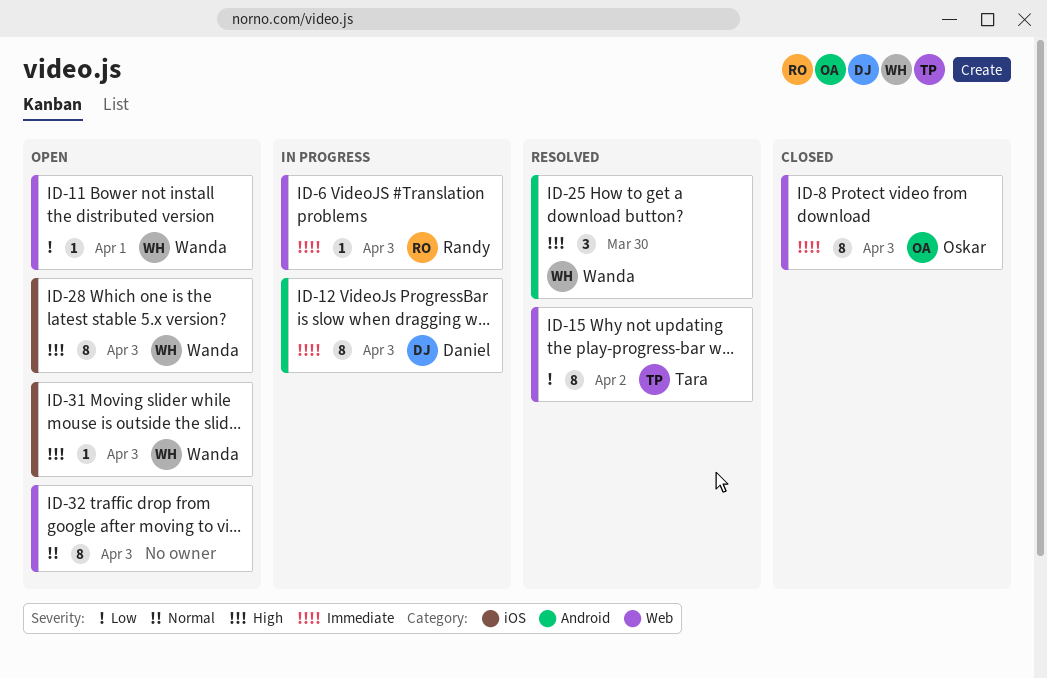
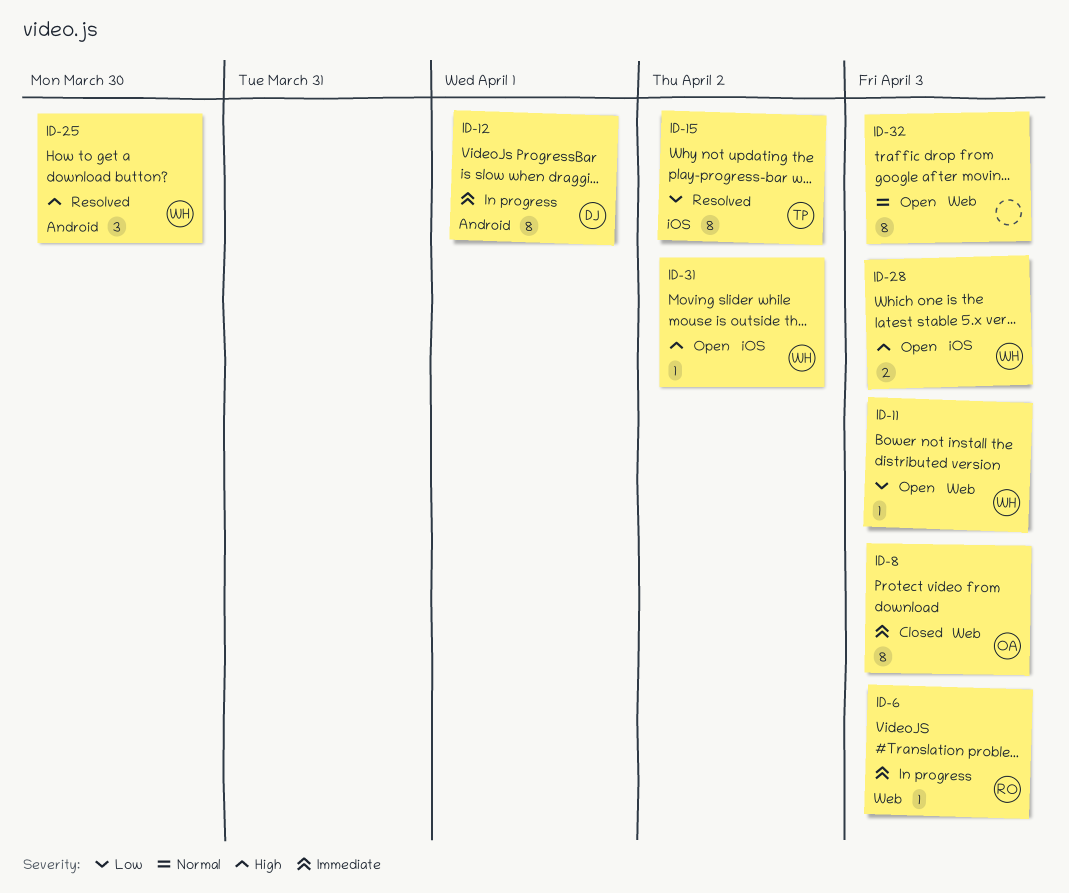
ID-11, due: Apr 1 -> Apr 3
ID-12, due: Apr 3 -> Apr 1
ID-15, label: Web -> iOS
ID-28, estimate: 8 -> 2
ID-31, due: Apr 3 -> Apr 2

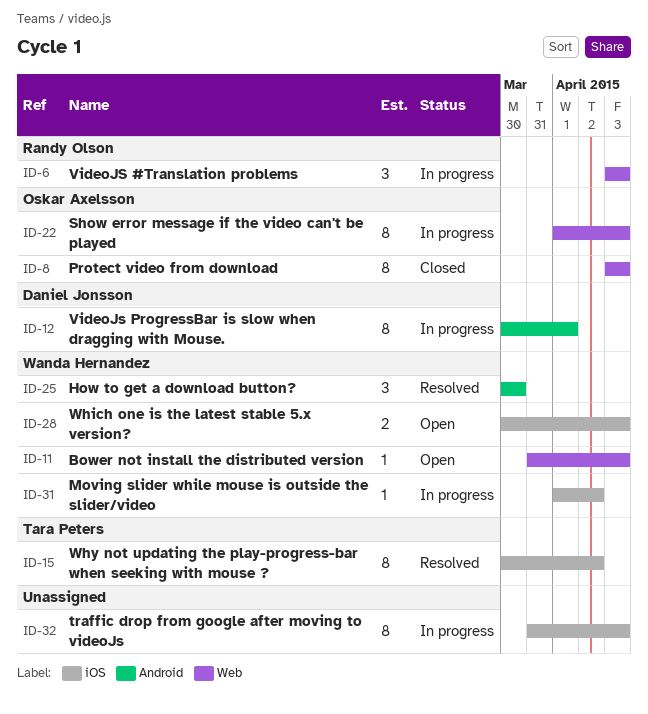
ID-6, estimate: 1 -> 3
ID-22: none -> present
ID-31, status: Open -> In progress
ID-32, status: Open -> In progress
ID-32, label: Web -> iOS

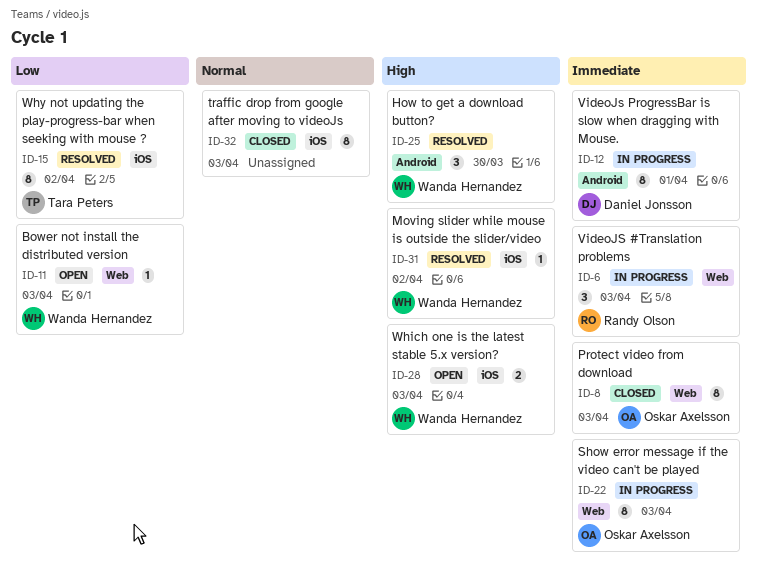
ID-31, status: In progress -> Resolved
ID-32, status: In progress -> Closed

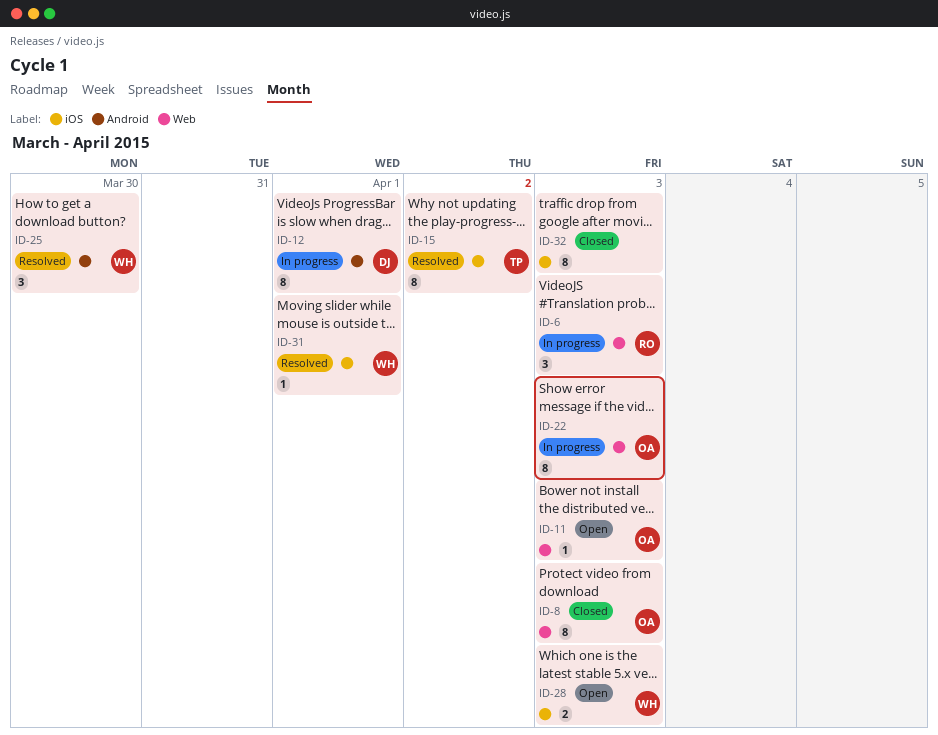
ID-11, owner: Wanda Hernandez -> Oskar Axelsson
ID-31, due: Apr 2 -> Apr 1

